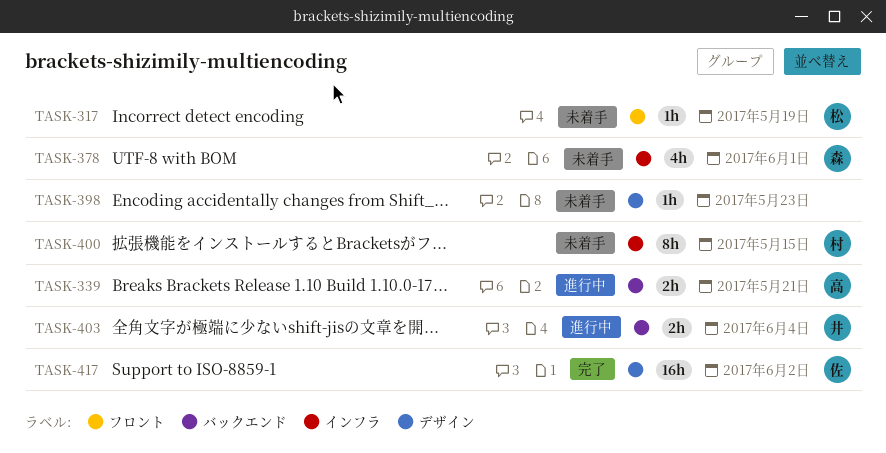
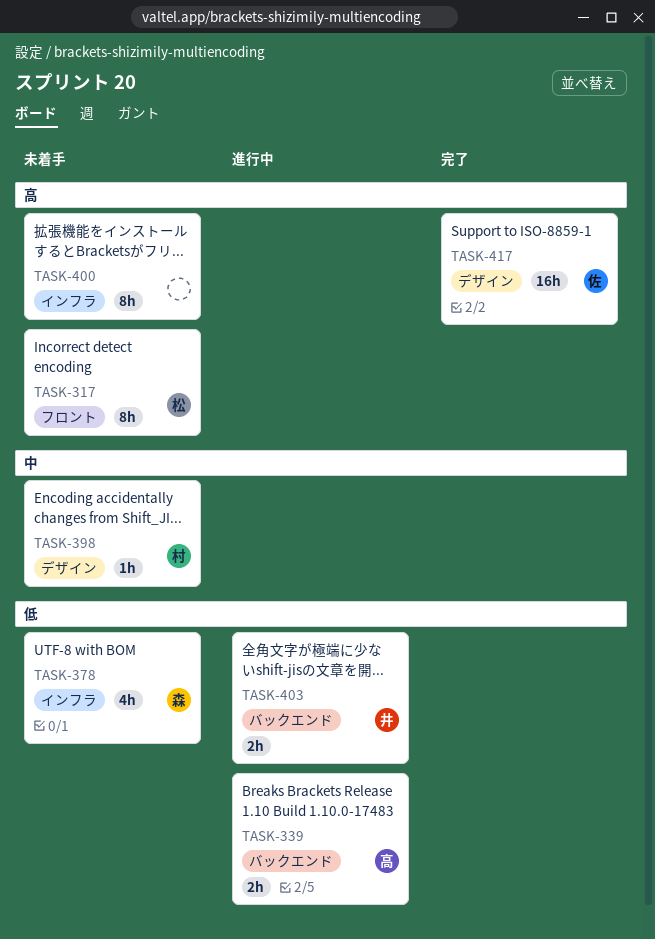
TASK-317, estimate: 1h -> 8h
TASK-398, owner: none -> 村
TASK-400, owner: 村 -> none

